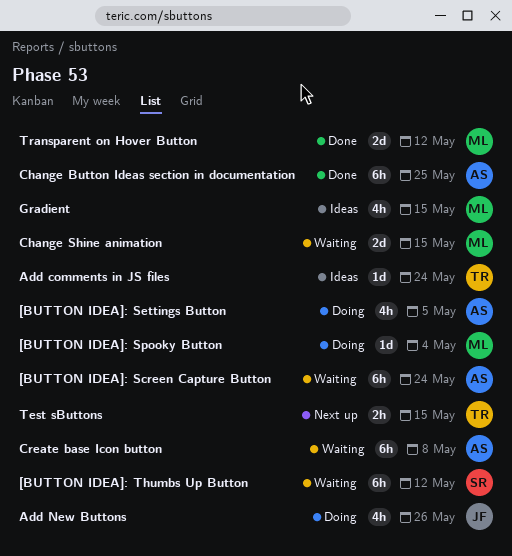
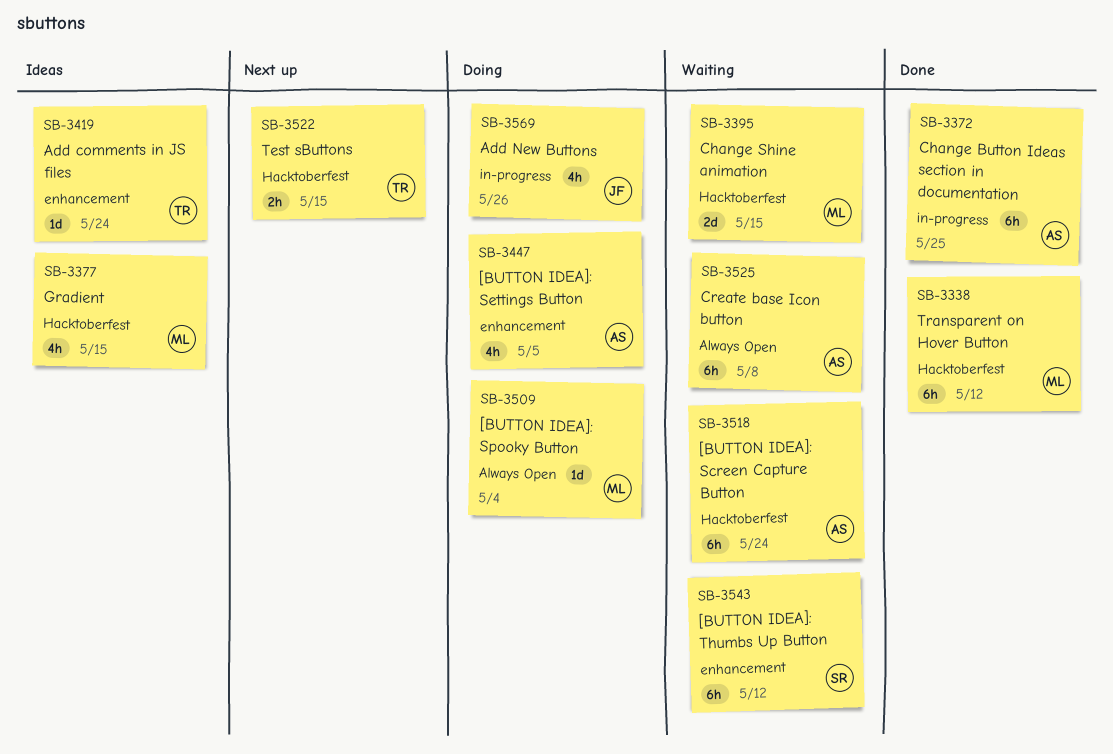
Transparent on Hover Button, estimate: 2d -> 6h

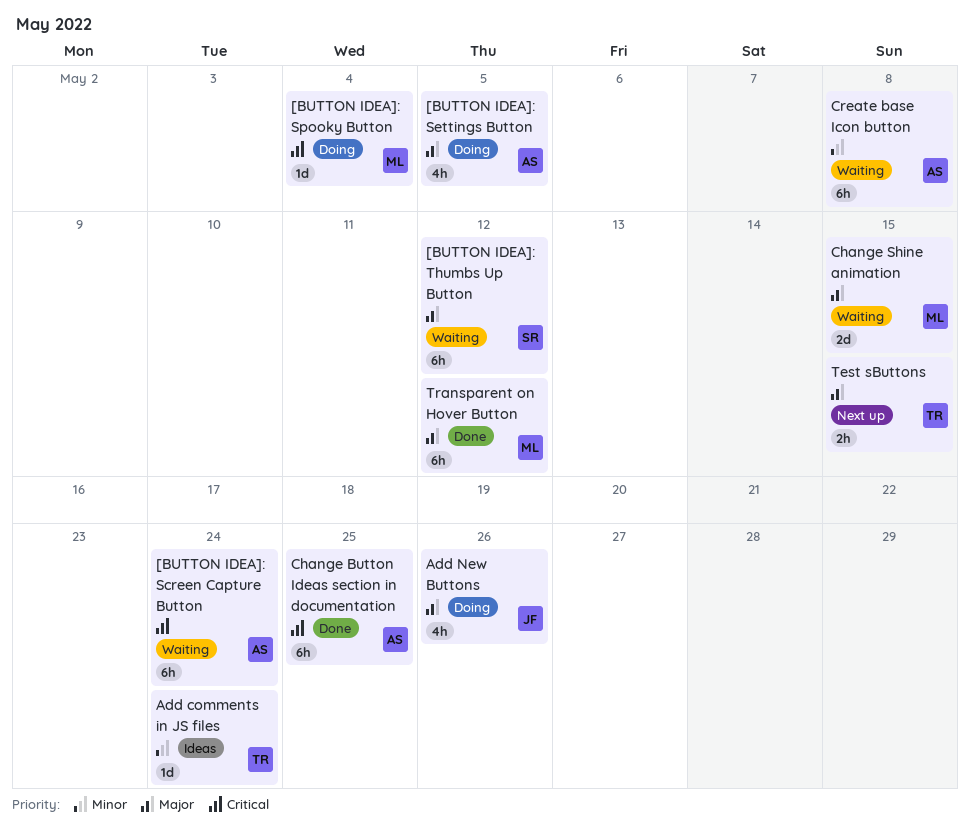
Gradient: present -> none

